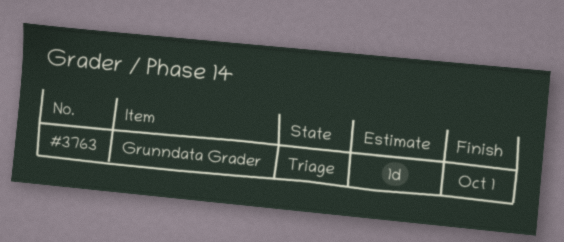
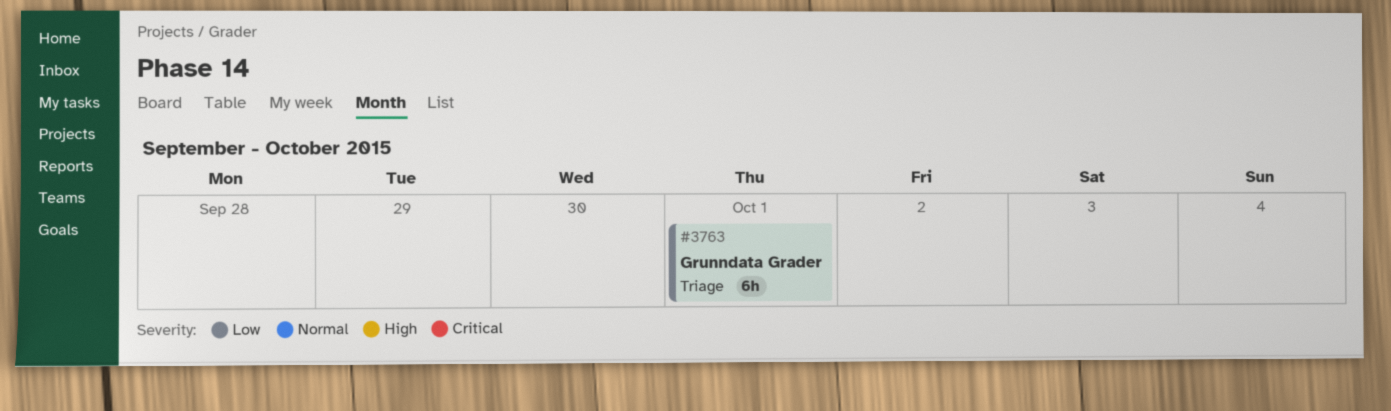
#3763, estimate: 1d -> 6h

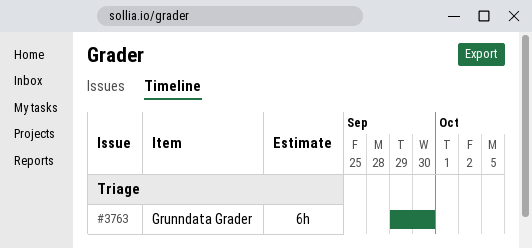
#3763, due: Oct 1 -> Sep 30

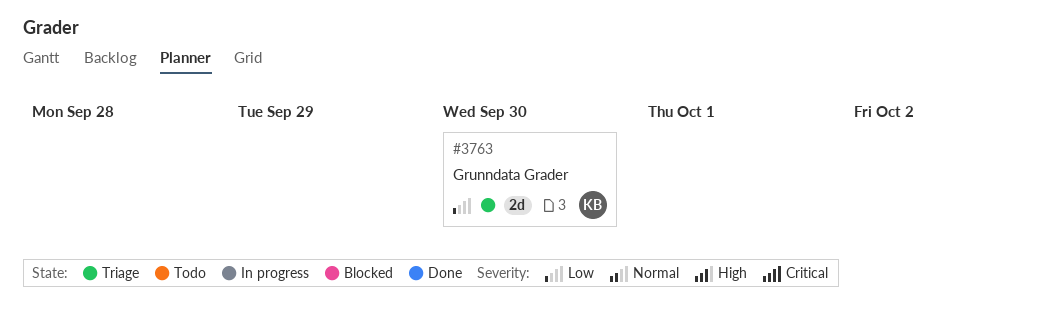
#3763, estimate: 6h -> 2d

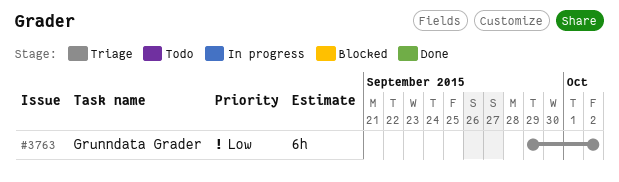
#3763, estimate: 2d -> 6h
#3763, due: Sep 30 -> Oct 2

